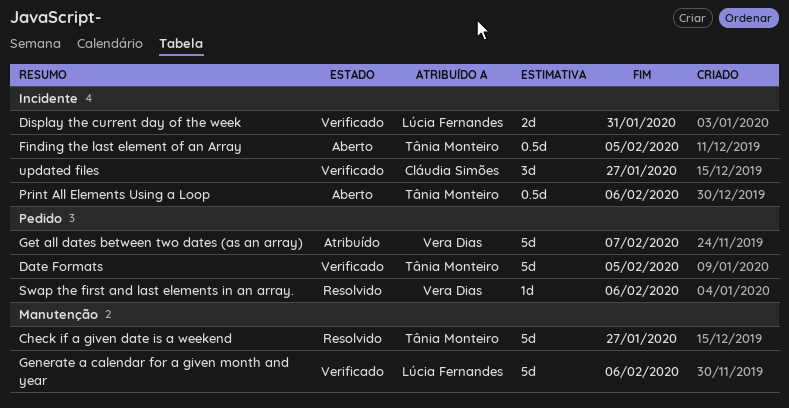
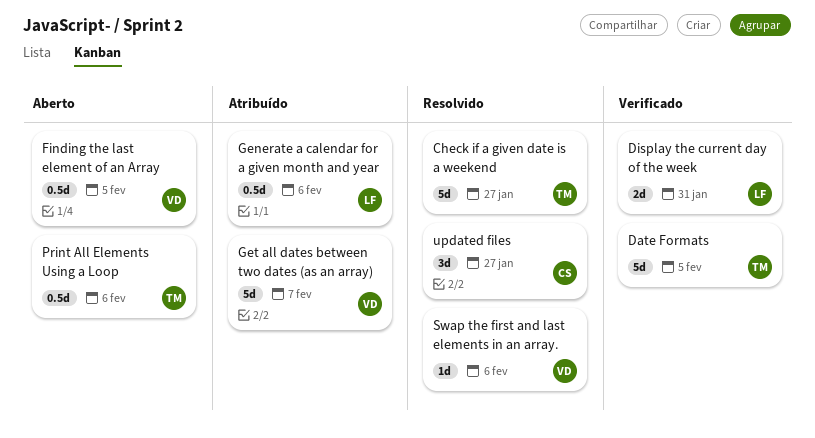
Finding the last element of an Array, owner: Tânia Monteiro -> Vera Dias
Generate a calendar for a given month and year, status: Verificado -> Atribuído
Generate a calendar for a given month and year, estimate: 5d -> 0.5d
updated files, status: Verificado -> Resolvido

